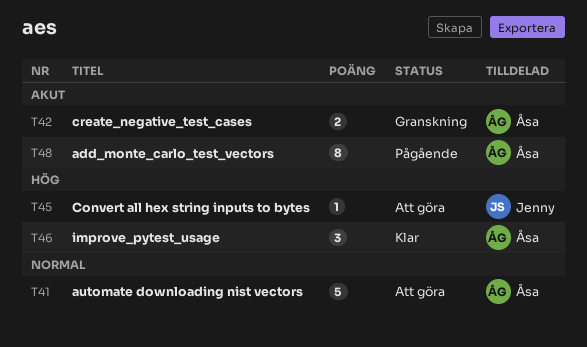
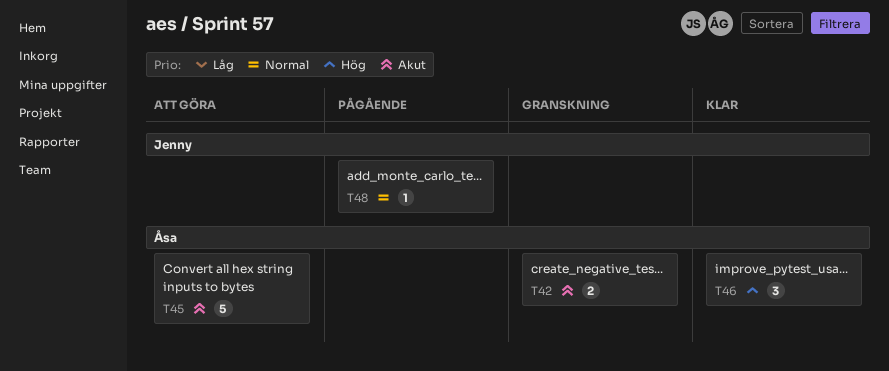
T41: present -> none
T45, owner: Jenny -> Åsa
T45, priority: Hög -> Akut
T45, estimate: 1 -> 5
T48, owner: Åsa -> Jenny
T48, priority: Akut -> Normal
T48, estimate: 8 -> 1

